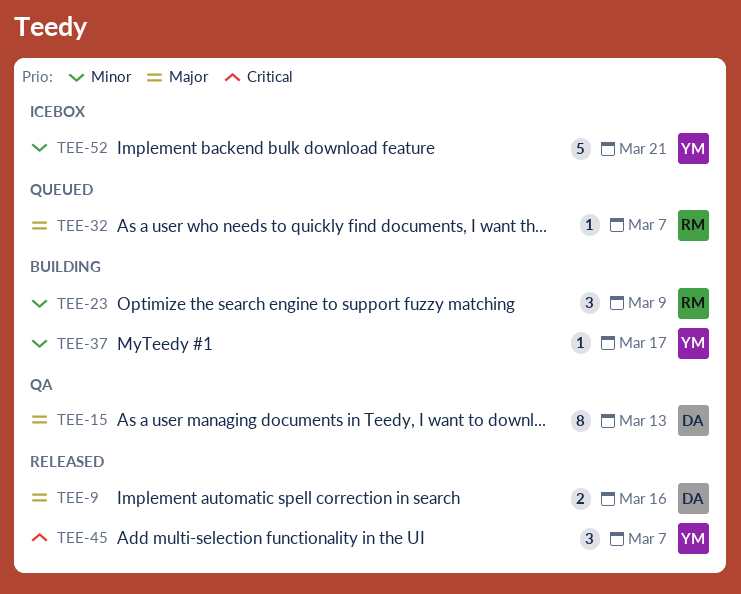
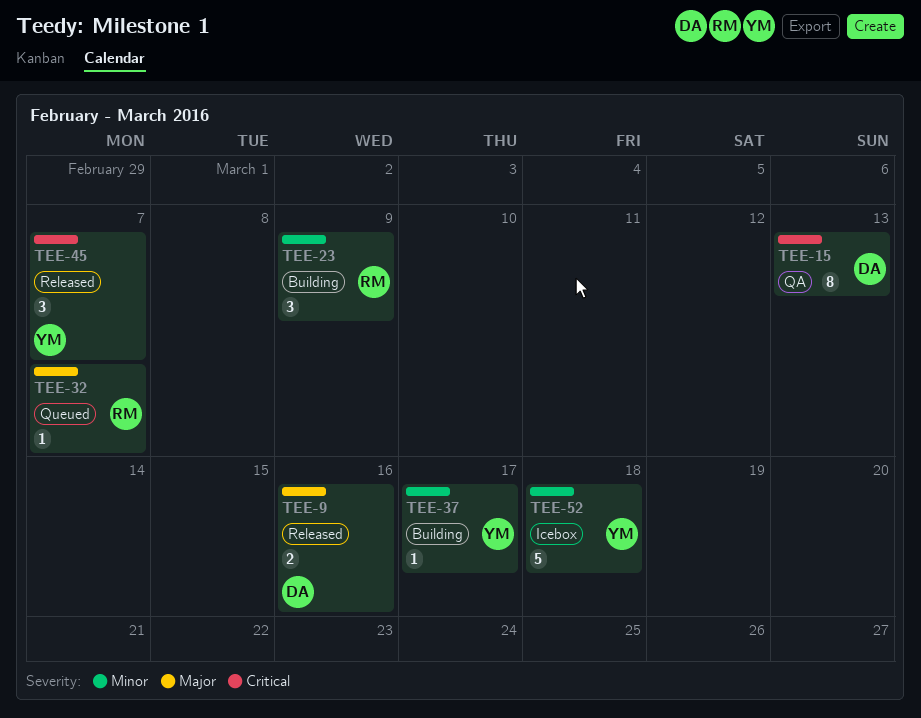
TEE-15, priority: Major -> Critical
TEE-52, due: Mar 21 -> Mar 18

